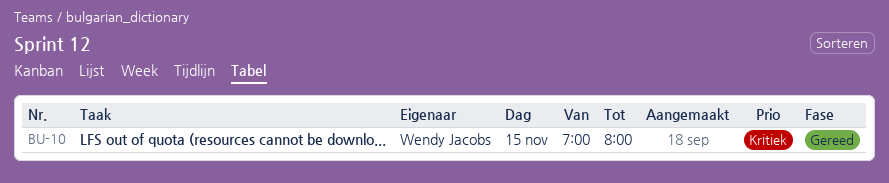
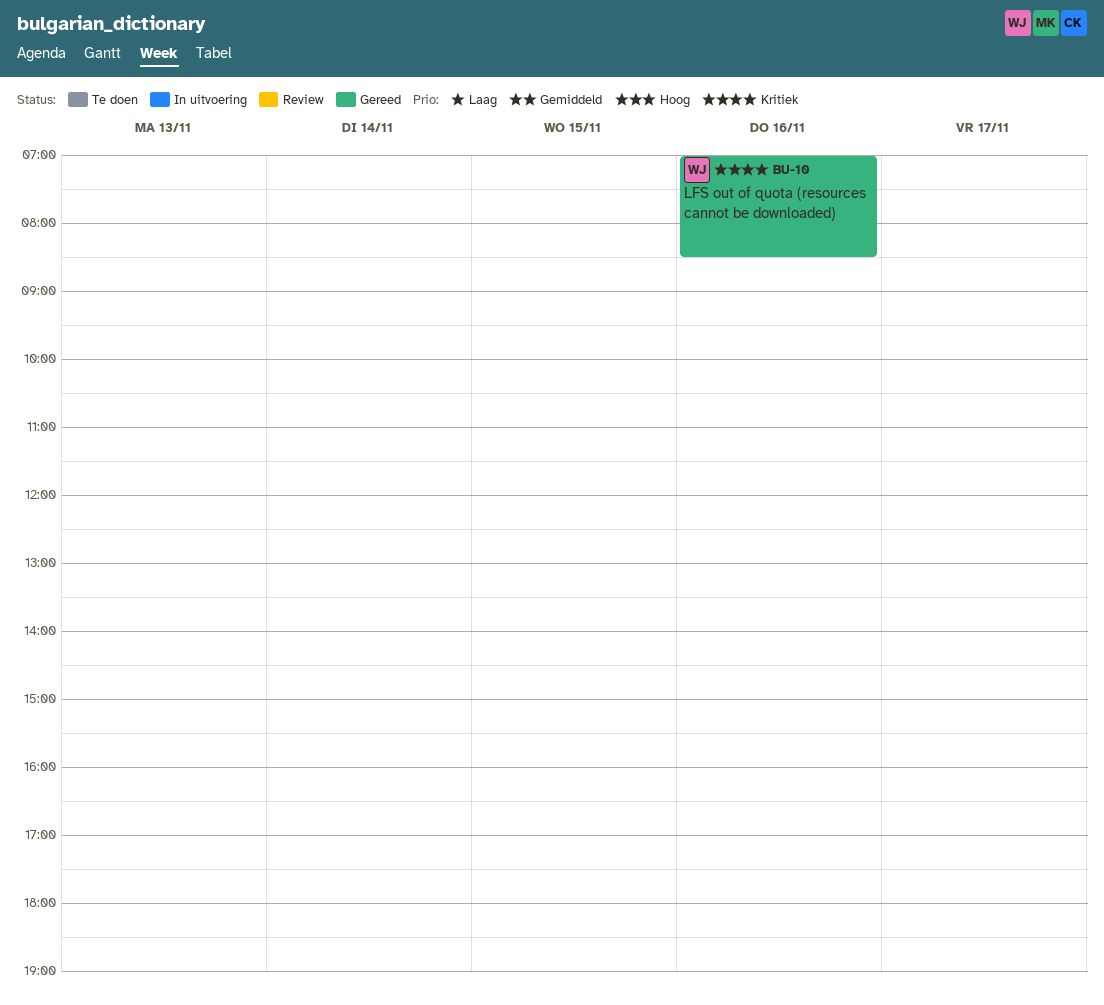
BU-10, day: Nov 15 -> Nov 16
BU-10, ends: 08:00 -> 08:30

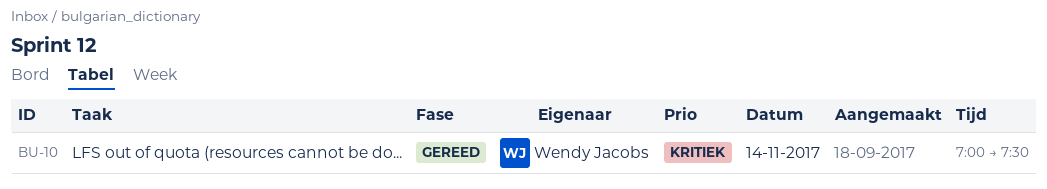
BU-10, day: Nov 16 -> Nov 14
BU-10, ends: 08:30 -> 07:30

